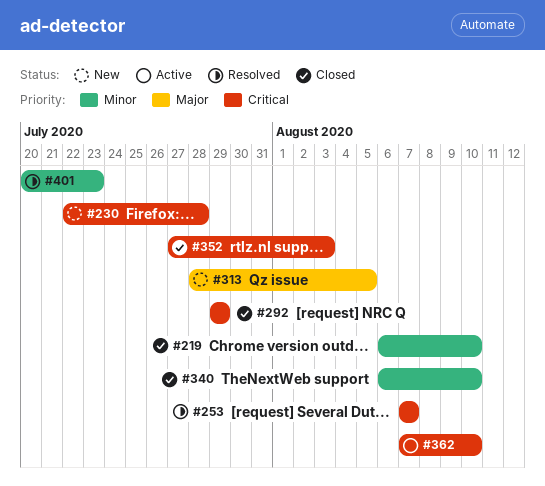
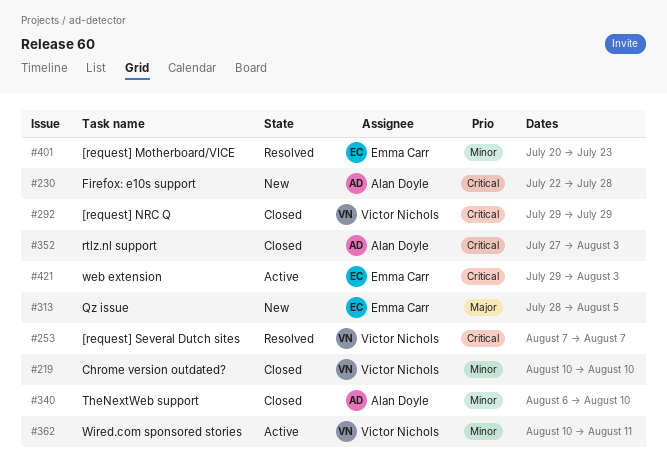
#219, start: Aug 6 -> Aug 10
#362, priority: Critical -> Minor
#362, start: Aug 7 -> Aug 10
#362, due: Aug 10 -> Aug 11
#421: none -> present

